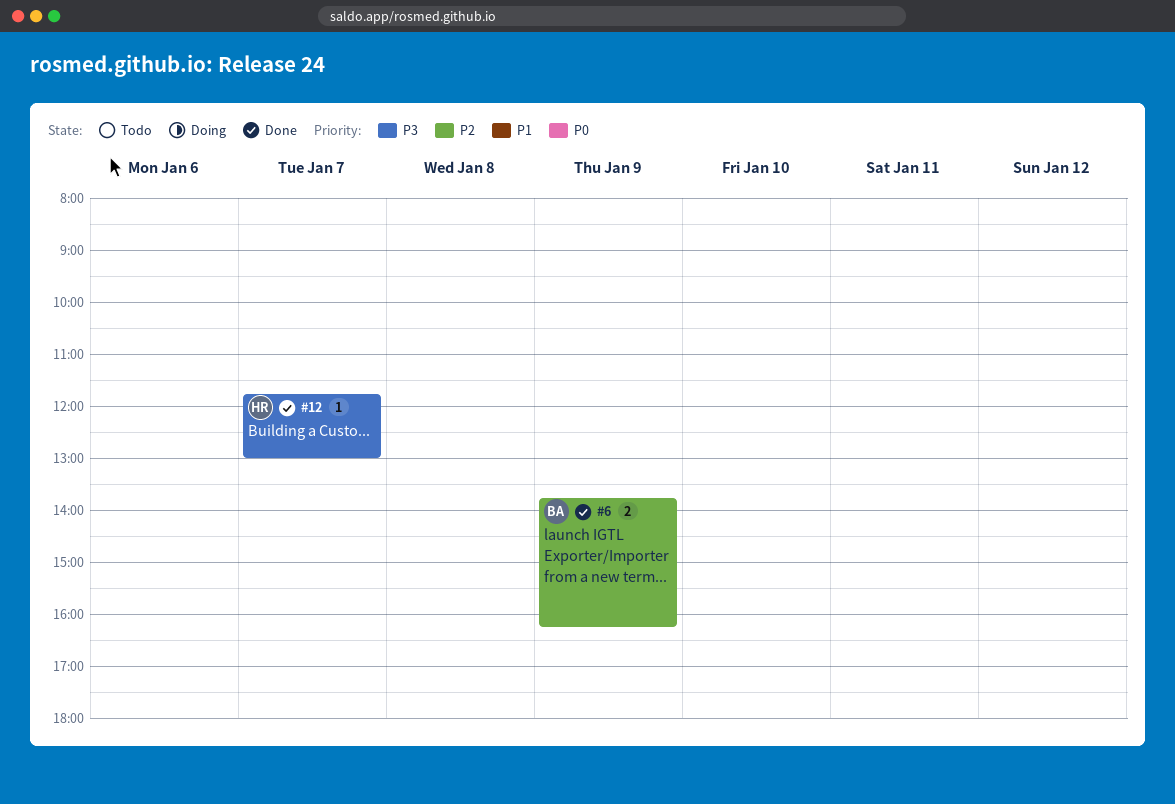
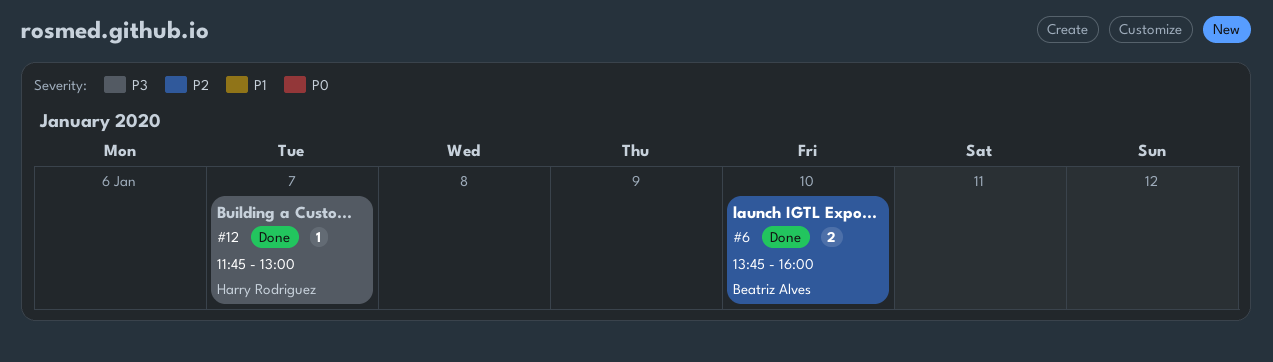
#6, day: Jan 9 -> Jan 10
#6, ends: 16:15 -> 16:00

